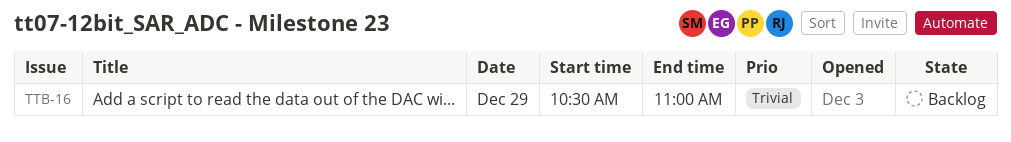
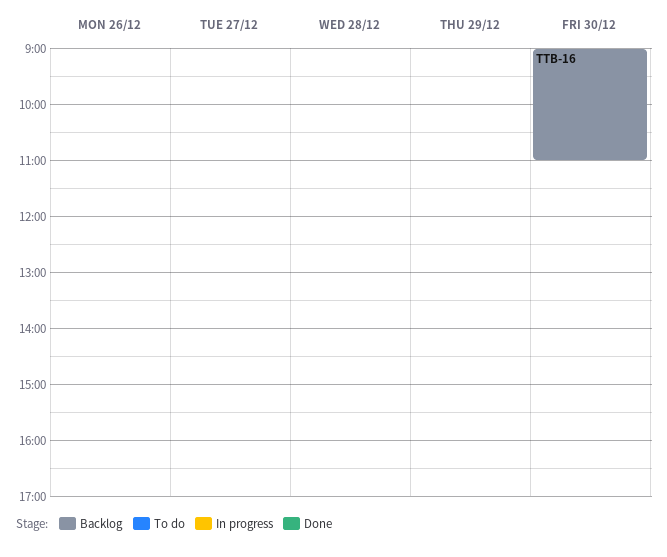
TTB-16, day: Dec 29 -> Dec 30
TTB-16, begins: 10:30 -> 09:00

